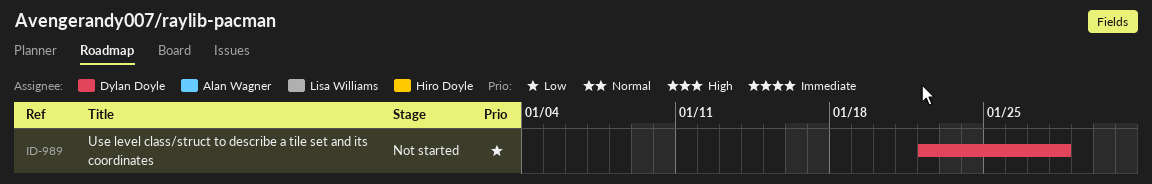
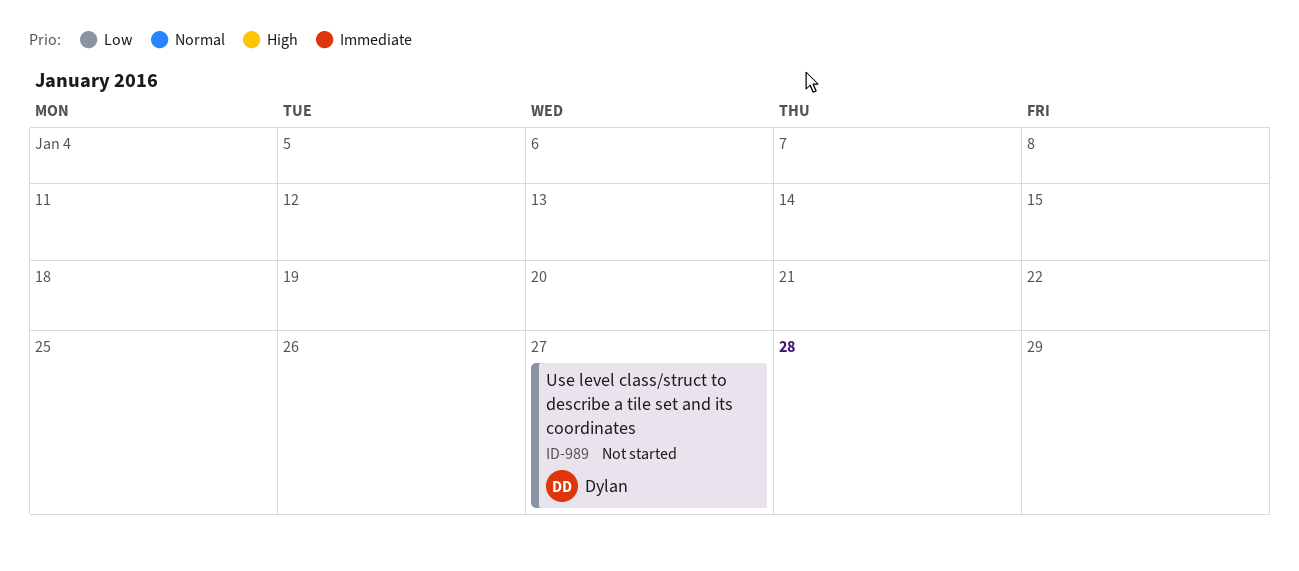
ID-989, due: Jan 28 -> Jan 27

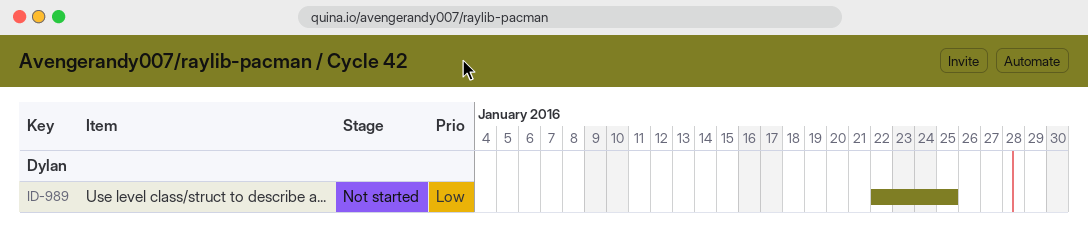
ID-989, due: Jan 27 -> Jan 25

